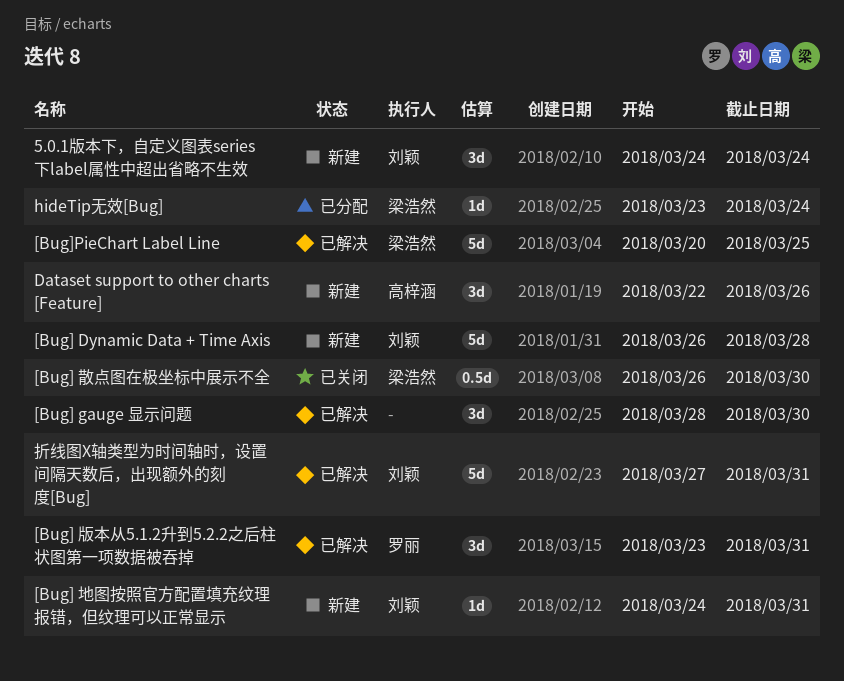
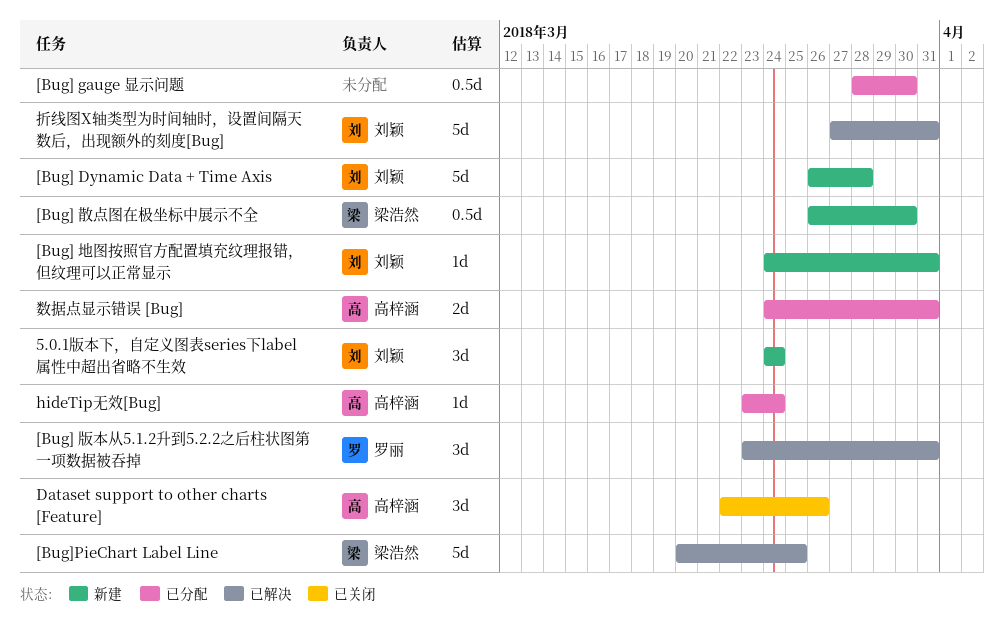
[Bug] gauge 显示问题, status: 已解决 -> 已分配
[Bug] gauge 显示问题, estimate: 3d -> 0.5d
[Bug] 散点图在极坐标中展示不全, status: 已关闭 -> 新建
Dataset support to other charts [Feature], status: 新建 -> 已关闭
hideTip无效[Bug], owner: 梁浩然 -> 高梓涵
数据点显示错误 [Bug]: none -> present

